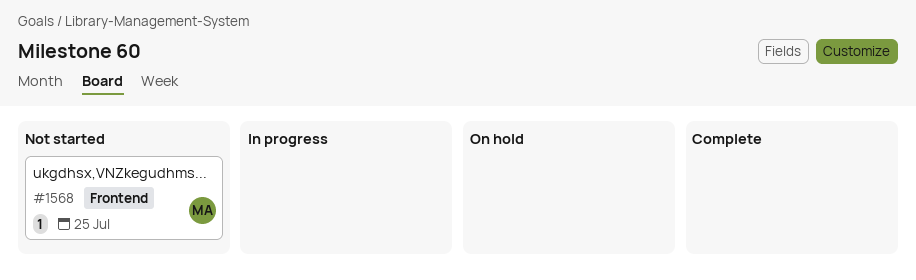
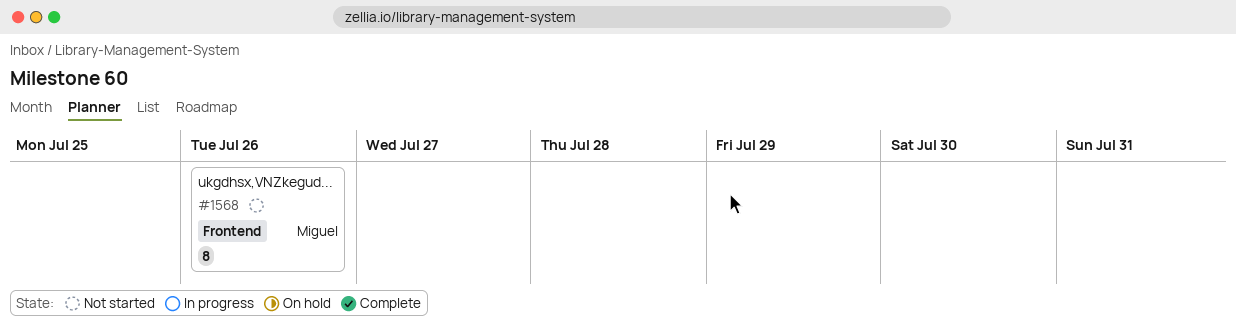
#1568, estimate: 1 -> 8
#1568, due: Jul 25 -> Jul 26

